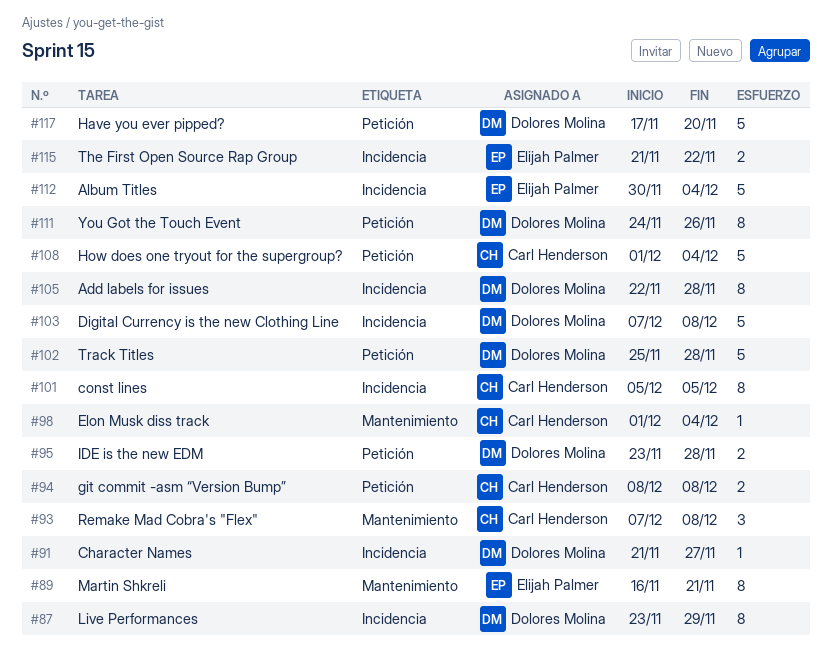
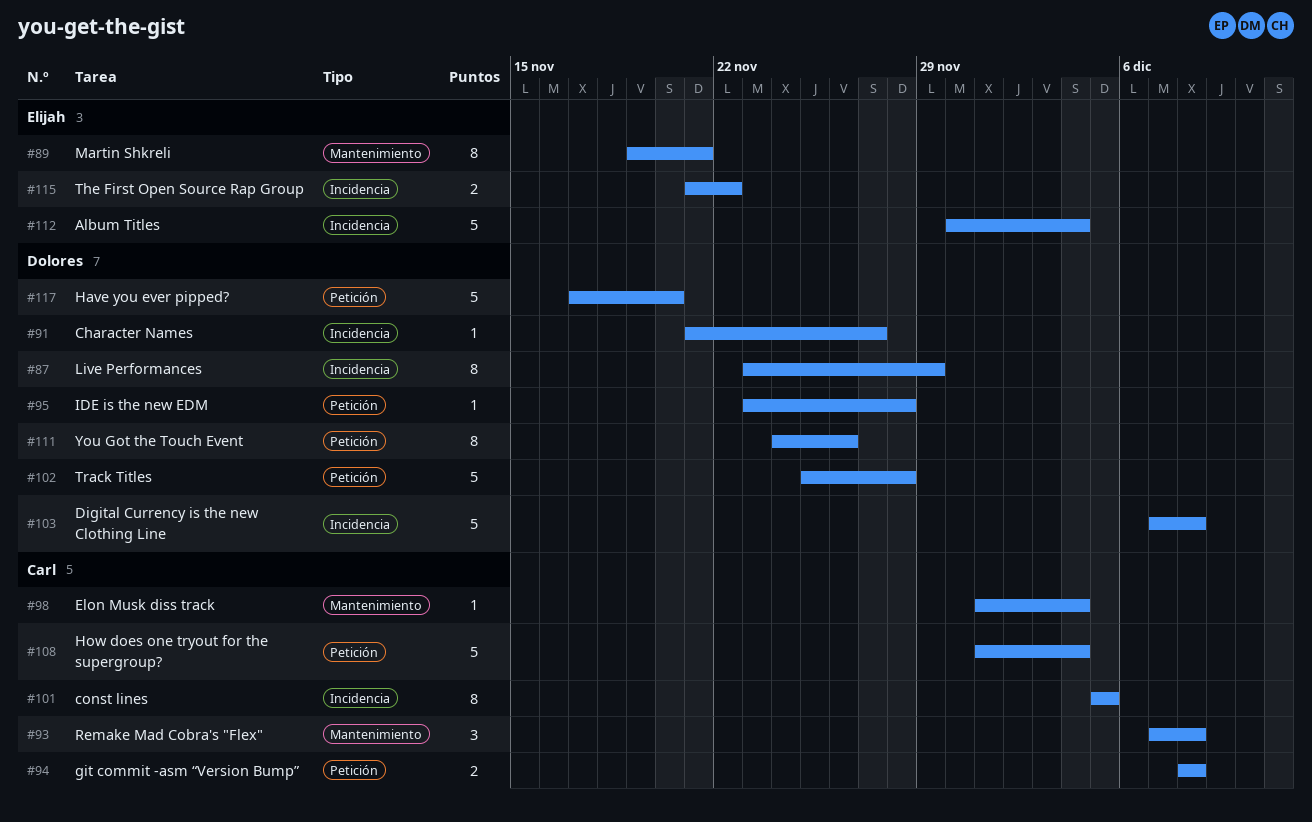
#89, start: Nov 16 -> Nov 19
#95, estimate: 2 -> 1
#105: present -> none

